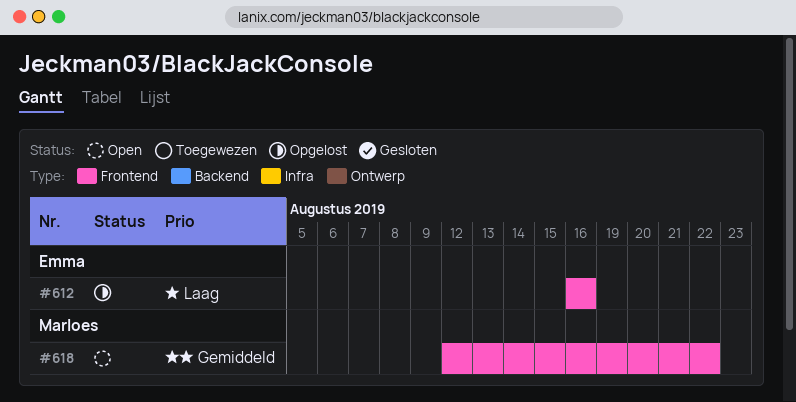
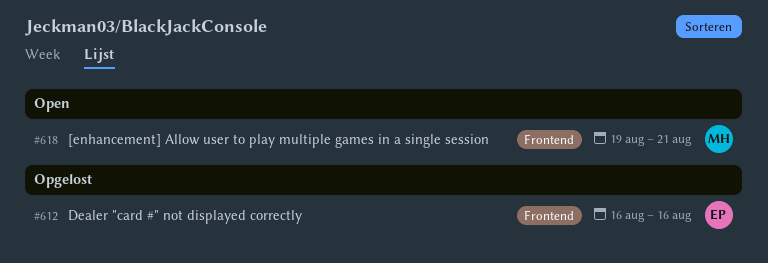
#618, start: Aug 12 -> Aug 19
#618, due: Aug 22 -> Aug 21

